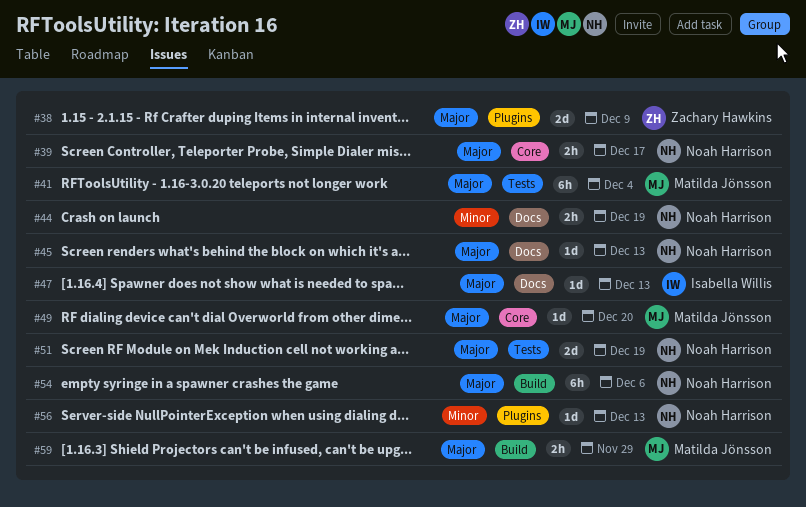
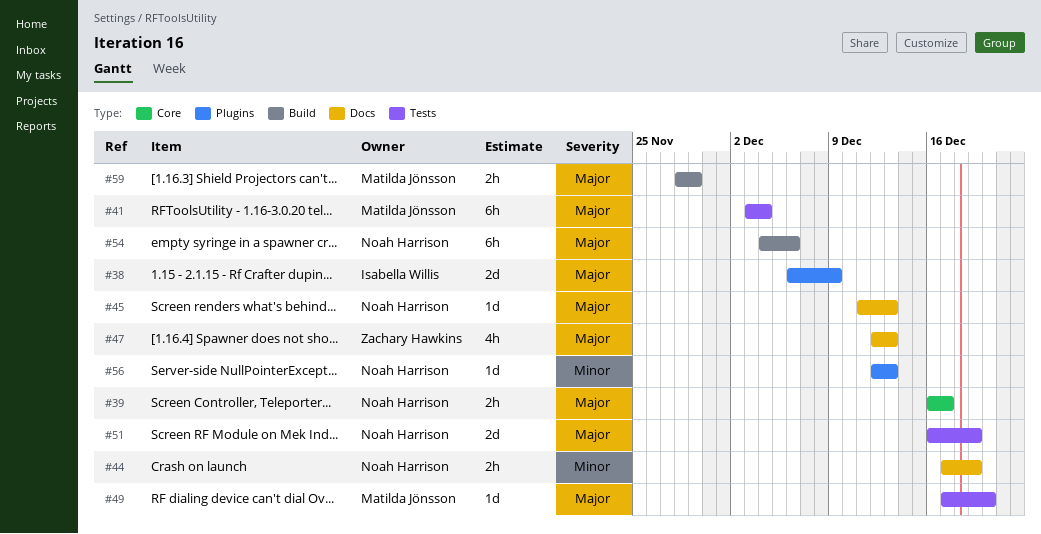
#38, owner: Zachary Hawkins -> Isabella Willis
#47, owner: Isabella Willis -> Zachary Hawkins
#47, estimate: 1d -> 4h
#49, label: Core -> Tests

